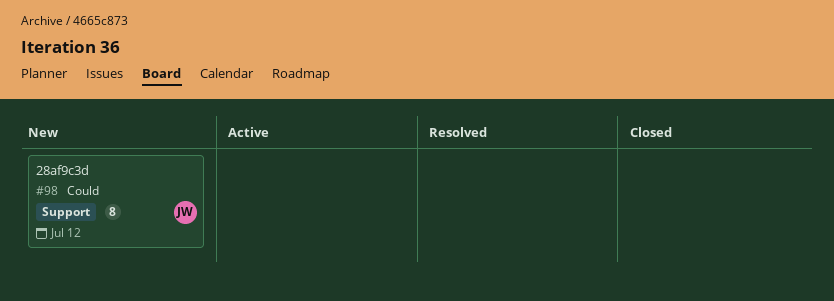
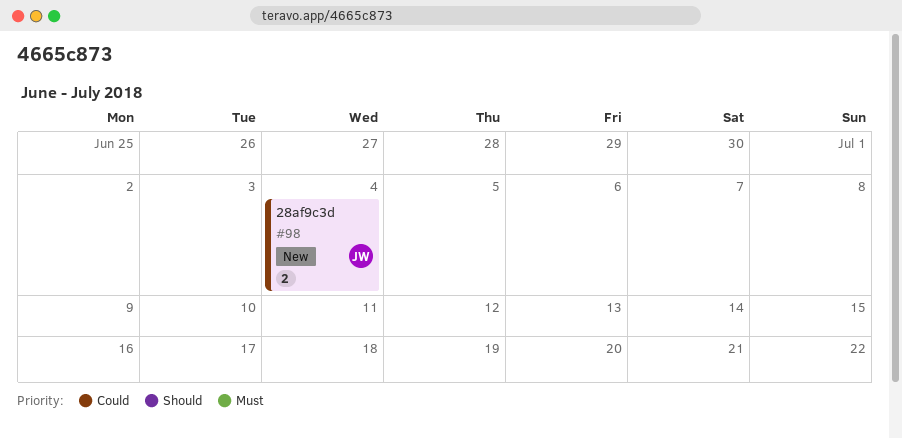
#98, estimate: 8 -> 2
#98, due: Jul 12 -> Jul 4

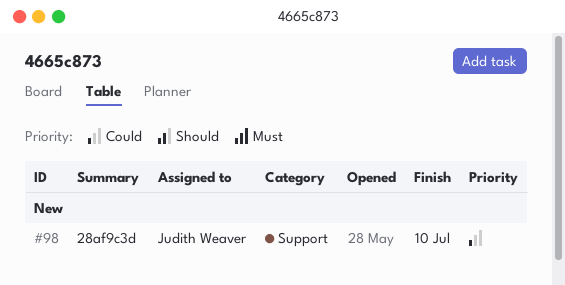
#98, due: Jul 4 -> Jul 10

